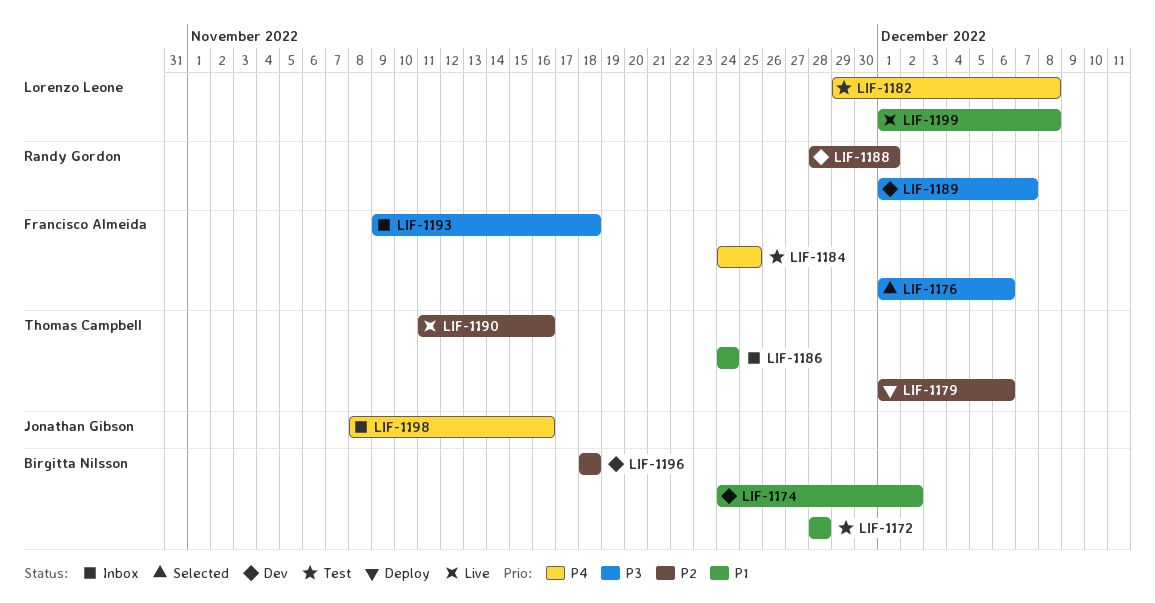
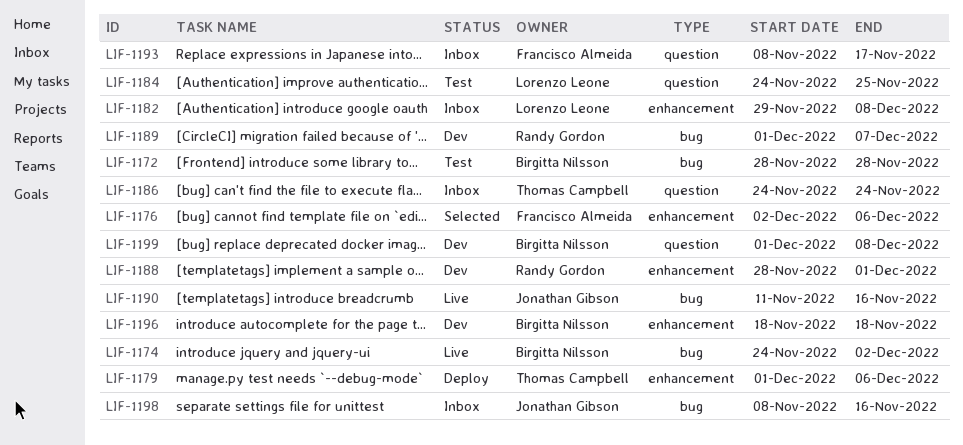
LIF-1174, status: Dev -> Live
LIF-1176, start: Dec 1 -> Dec 2
LIF-1182, status: Test -> Inbox
LIF-1184, owner: Francisco Almeida -> Lorenzo Leone
LIF-1190, owner: Thomas Campbell -> Jonathan Gibson
LIF-1193, start: Nov 9 -> Nov 8
LIF-1193, due: Nov 18 -> Nov 17
LIF-1199, status: Live -> Dev
LIF-1199, owner: Lorenzo Leone -> Birgitta Nilsson

